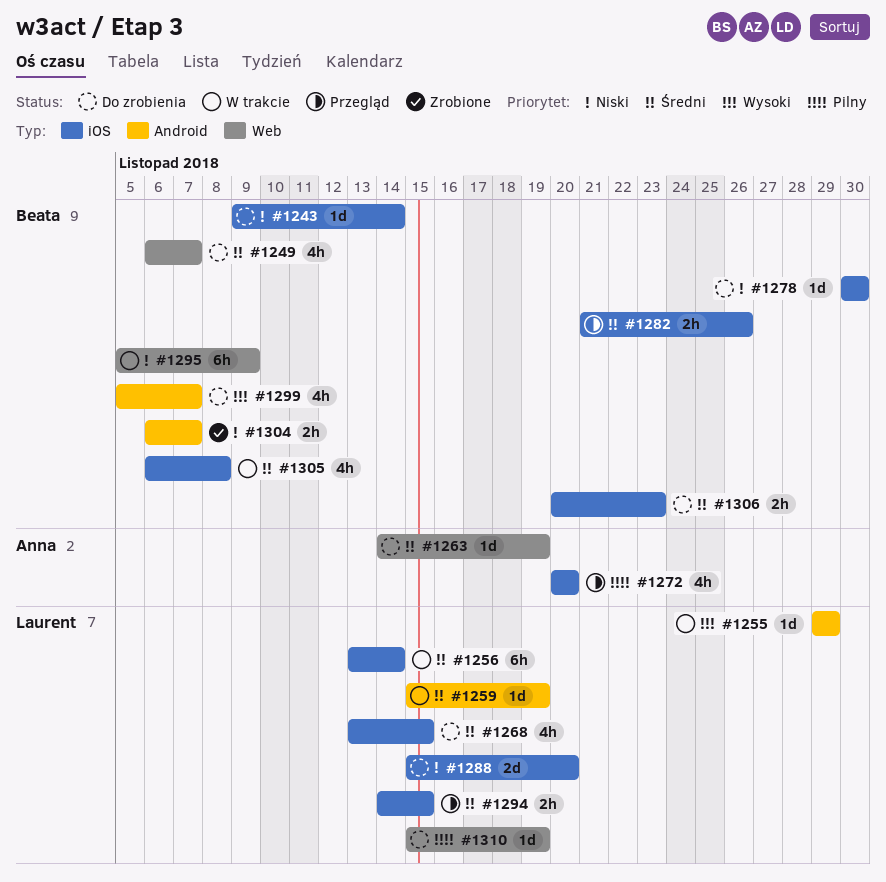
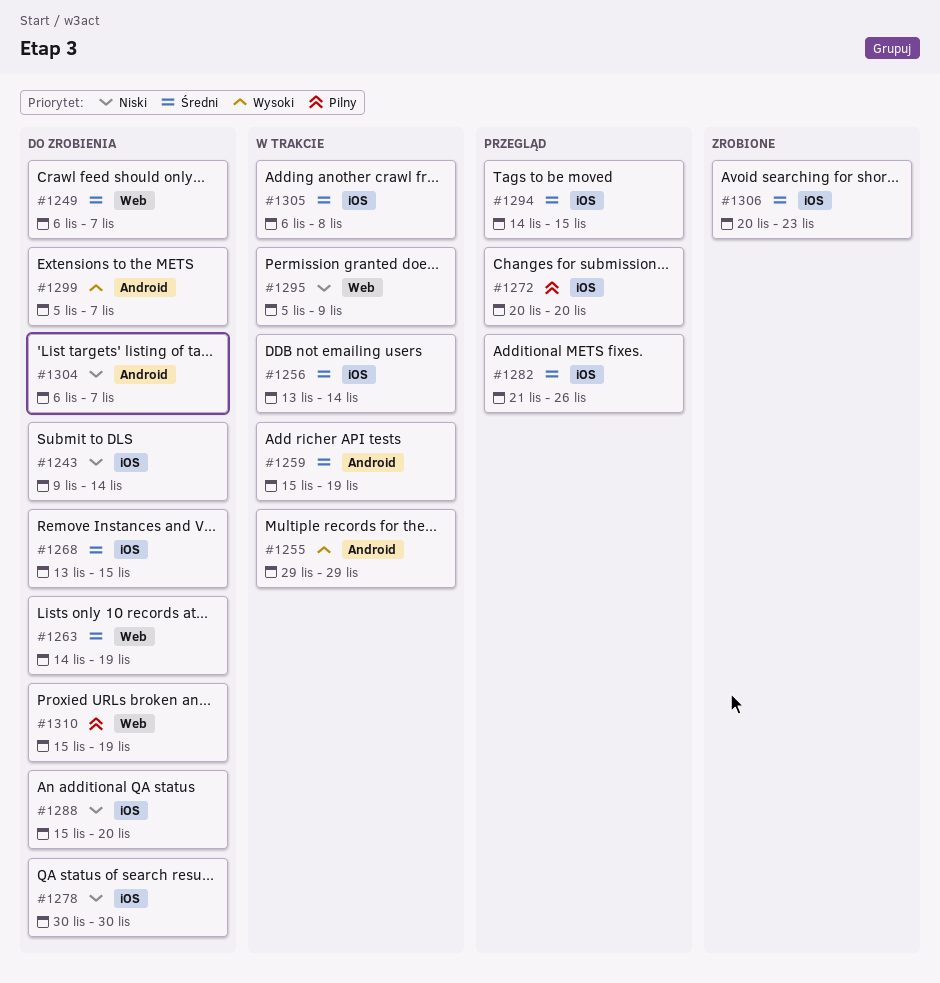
#1304, status: Zrobione -> Do zrobienia
#1306, status: Do zrobienia -> Zrobione

